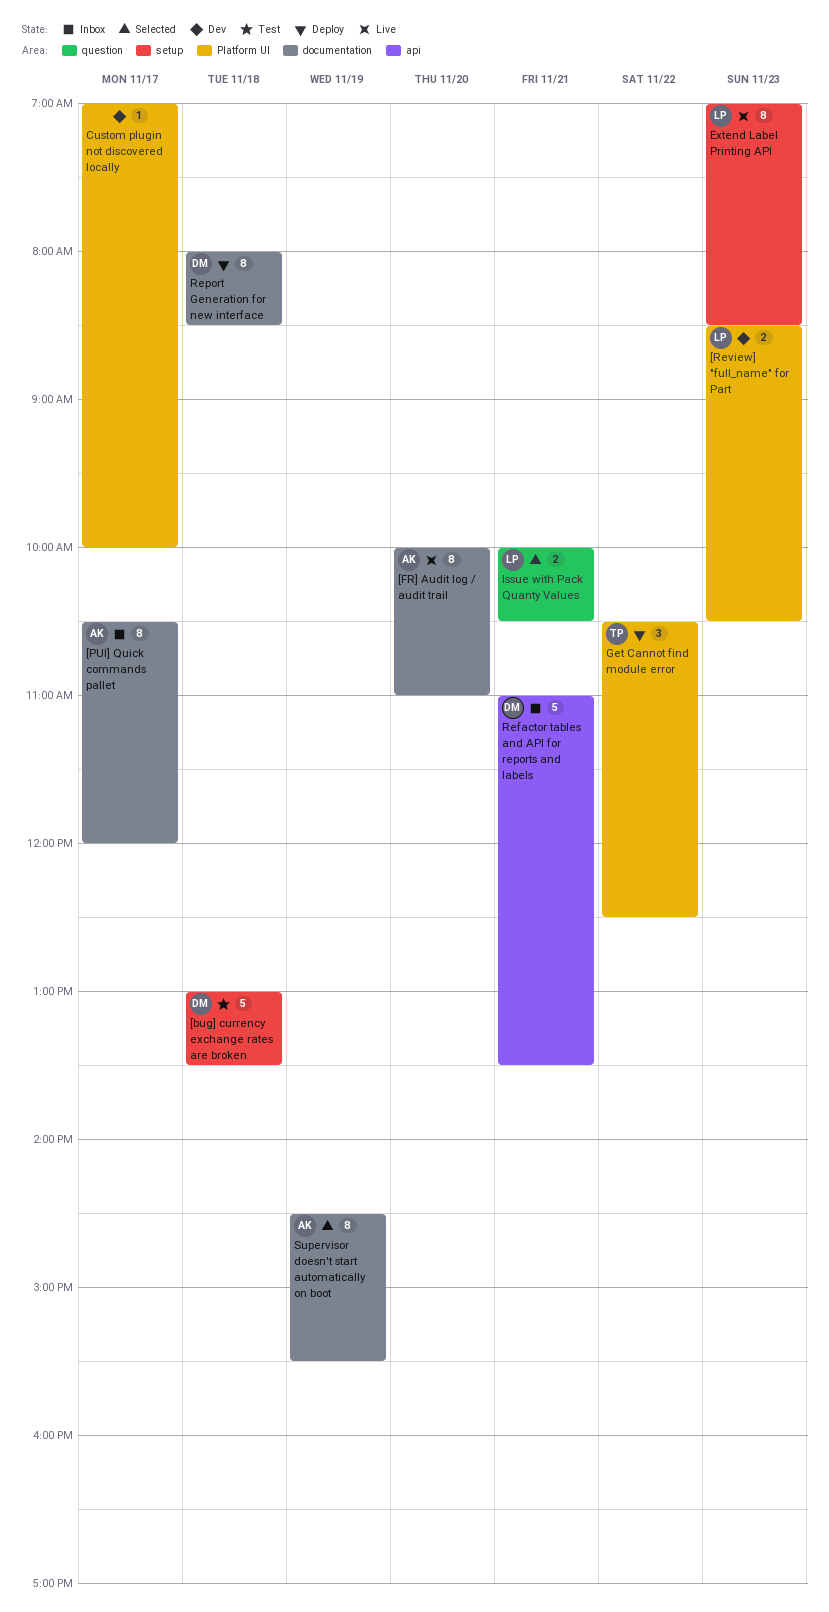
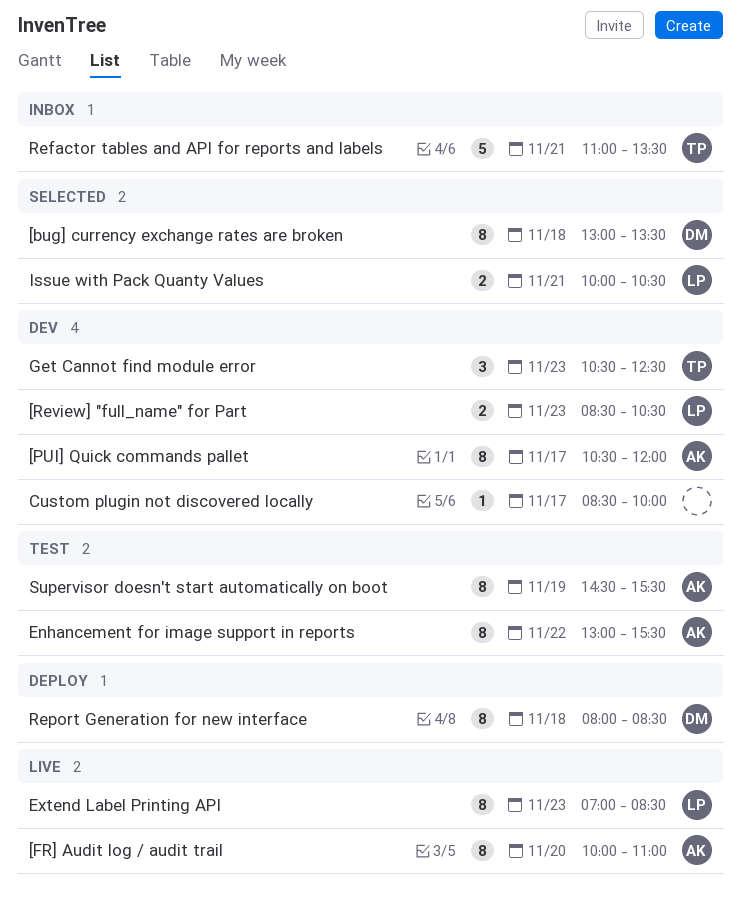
[bug] currency exchange rates are broken, status: Test -> Selected
[bug] currency exchange rates are broken, estimate: 5 -> 8
[PUI] Quick commands pallet, status: Inbox -> Dev
Custom plugin not discovered locally, begins: 07:00 -> 08:30
Enhancement for image support in reports: none -> present
Get Cannot find module error, status: Deploy -> Dev
Get Cannot find module error, day: Nov 22 -> Nov 23
Refactor tables and API for reports and labels, owner: DM -> TP
Supervisor doesn't start automatically on boot, status: Selected -> Test

